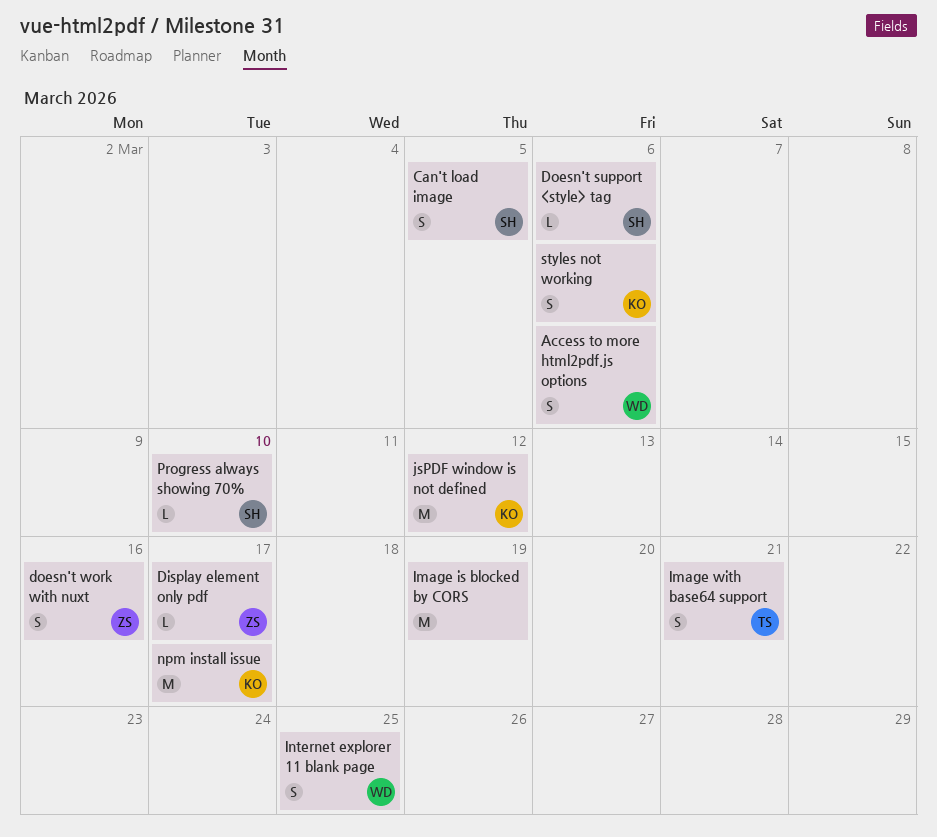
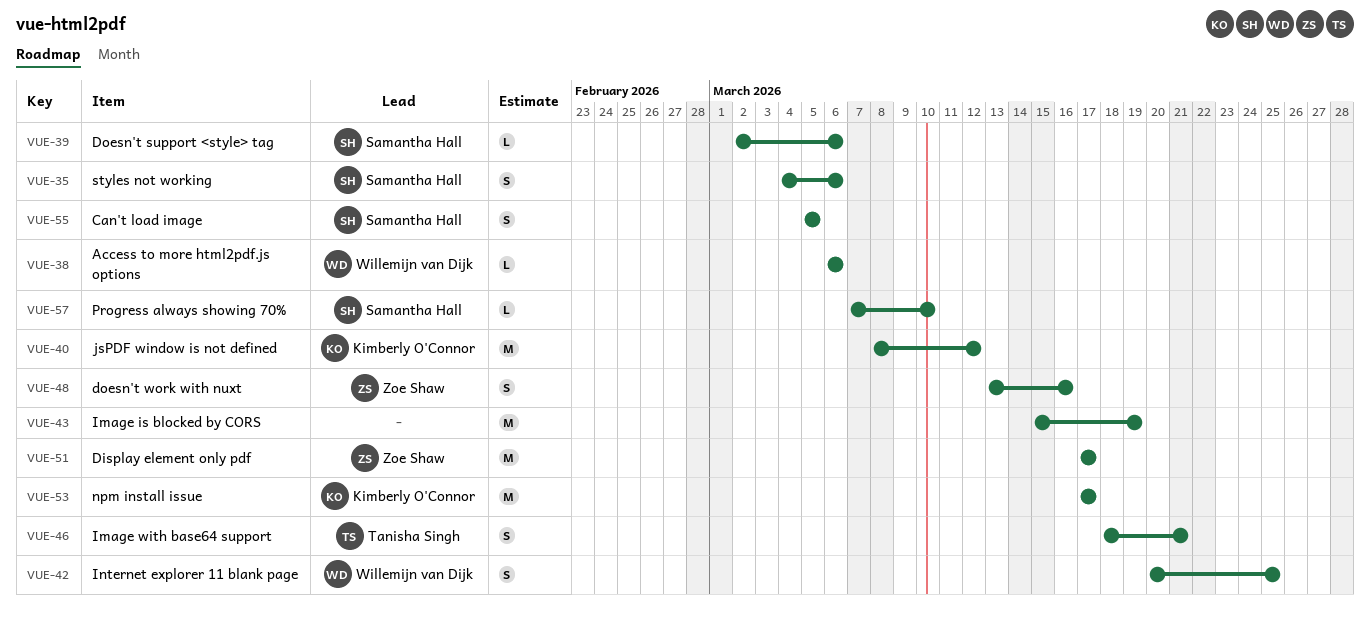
Access to more html2pdf.js options, estimate: S -> L
Display element only pdf, estimate: L -> M
styles not working, owner: Kimberly O'Connor -> Samantha Hall

